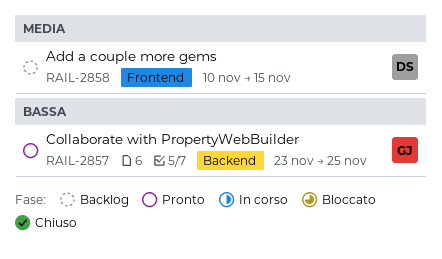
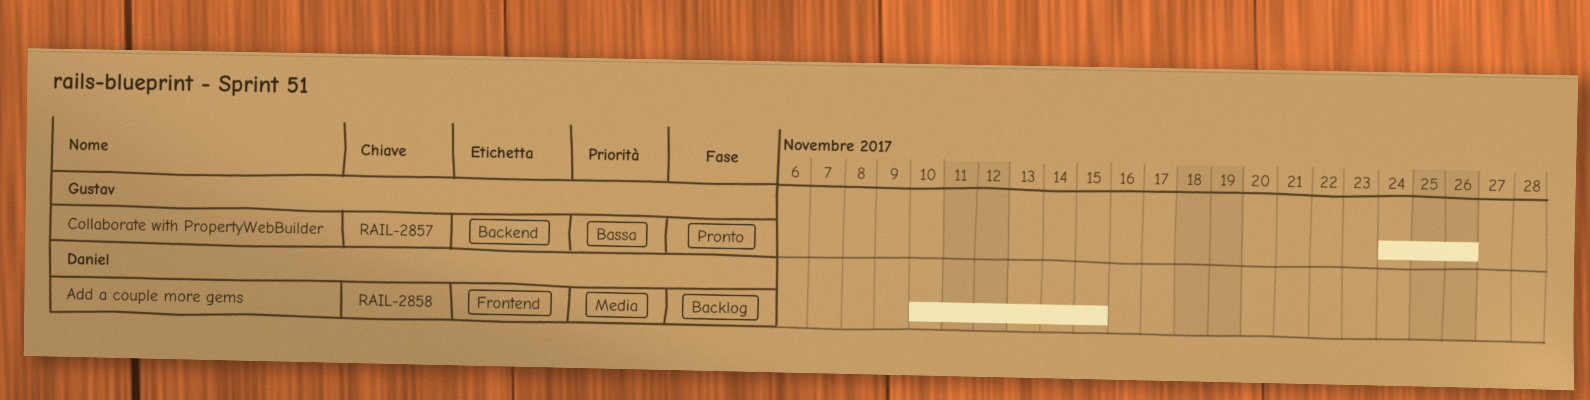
RAIL-2857, start: Nov 23 -> Nov 24
RAIL-2857, due: Nov 25 -> Nov 26

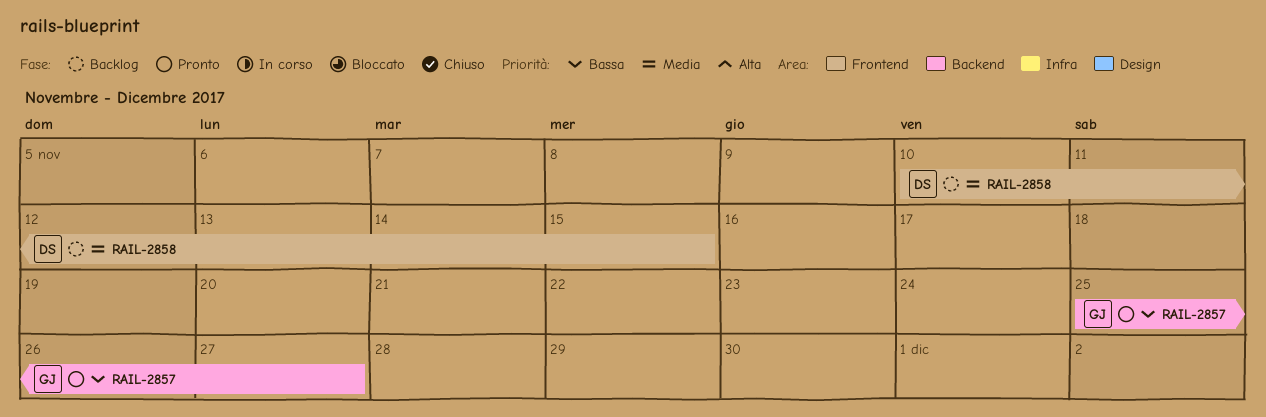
RAIL-2857, start: Nov 24 -> Nov 25
RAIL-2857, due: Nov 26 -> Nov 27

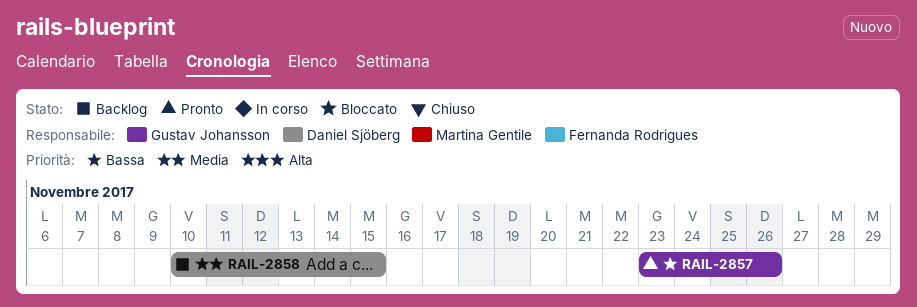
RAIL-2857, start: Nov 25 -> Nov 23
RAIL-2857, due: Nov 27 -> Nov 26

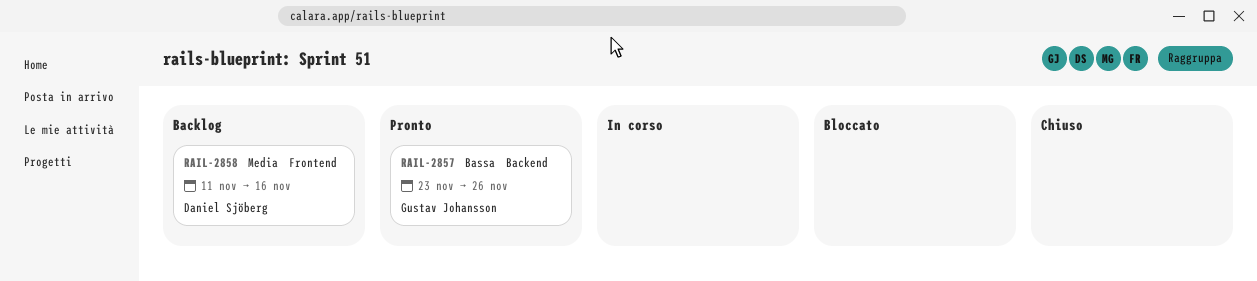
RAIL-2858, start: Nov 10 -> Nov 11
RAIL-2858, due: Nov 15 -> Nov 16

